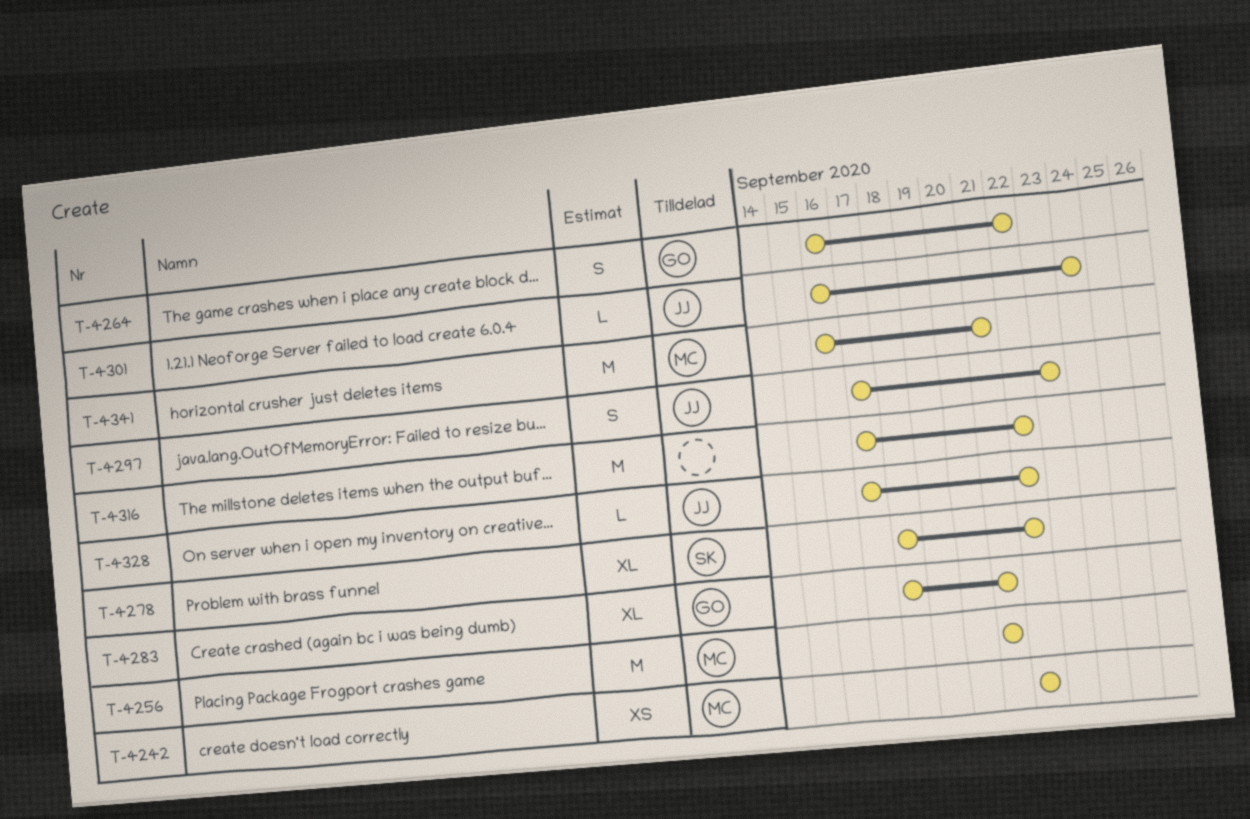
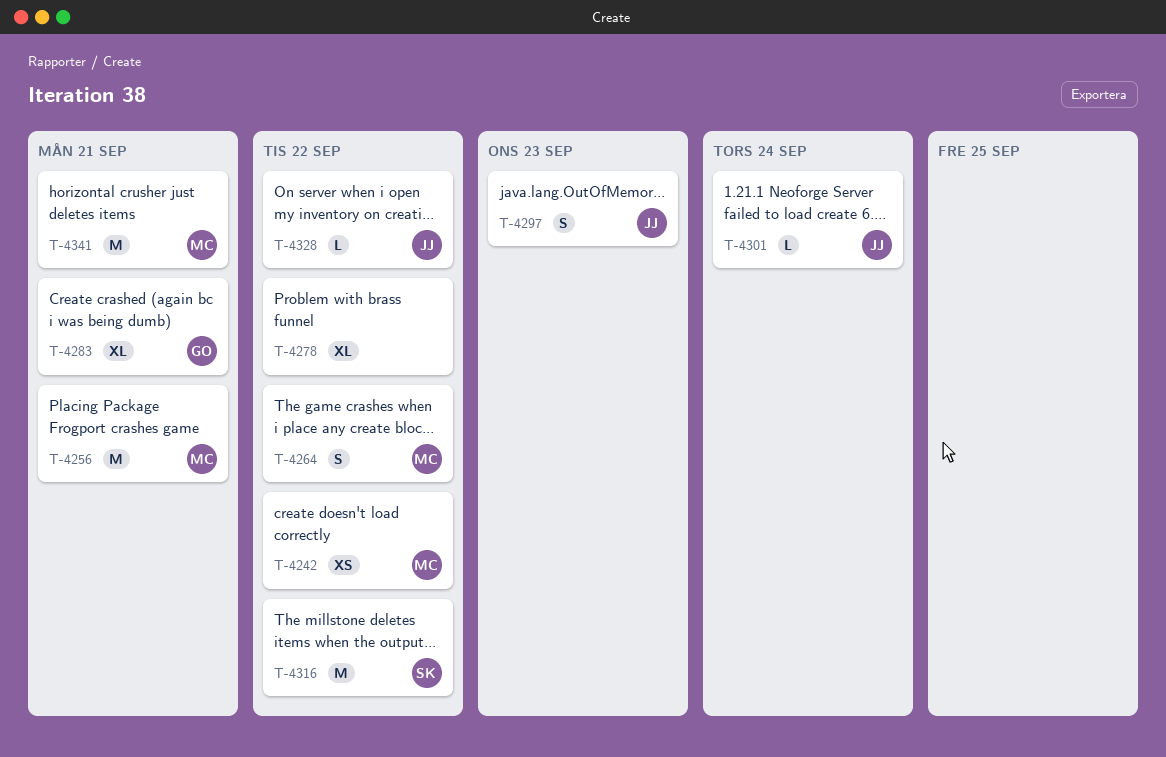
T-4264, owner: GO -> MC
T-4278, owner: SK -> none
T-4316, owner: none -> SK

